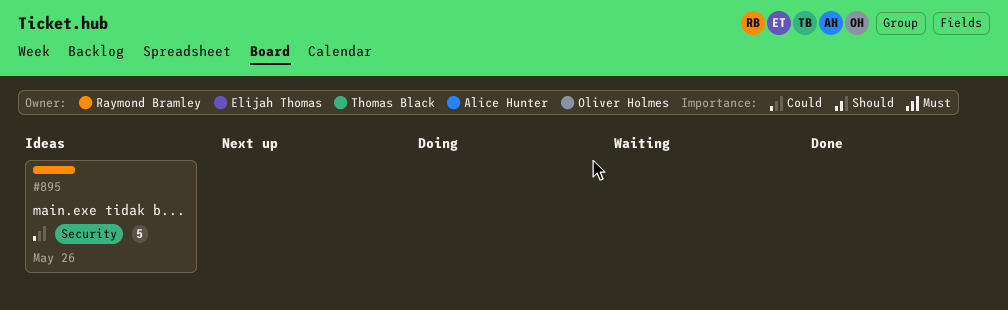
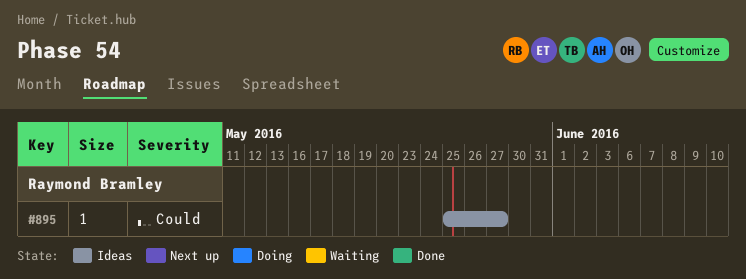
#895, estimate: 5 -> 1
#895, due: May 26 -> May 27

